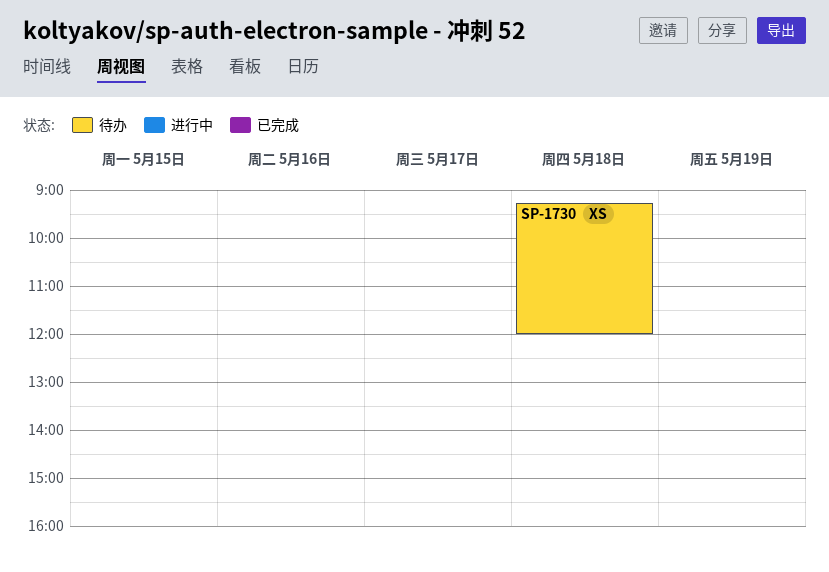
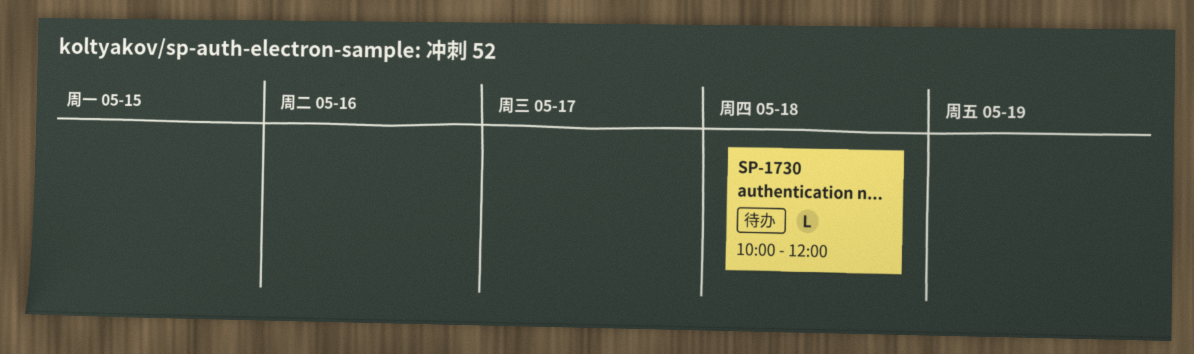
SP-1730, estimate: XS -> L
SP-1730, begins: 09:15 -> 10:00

